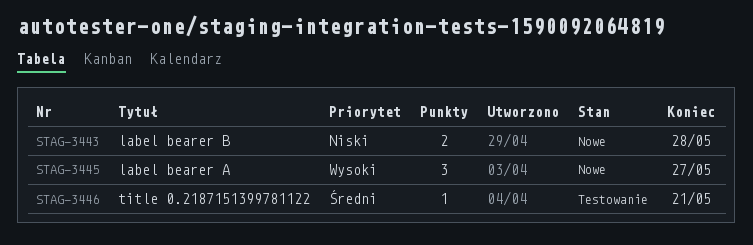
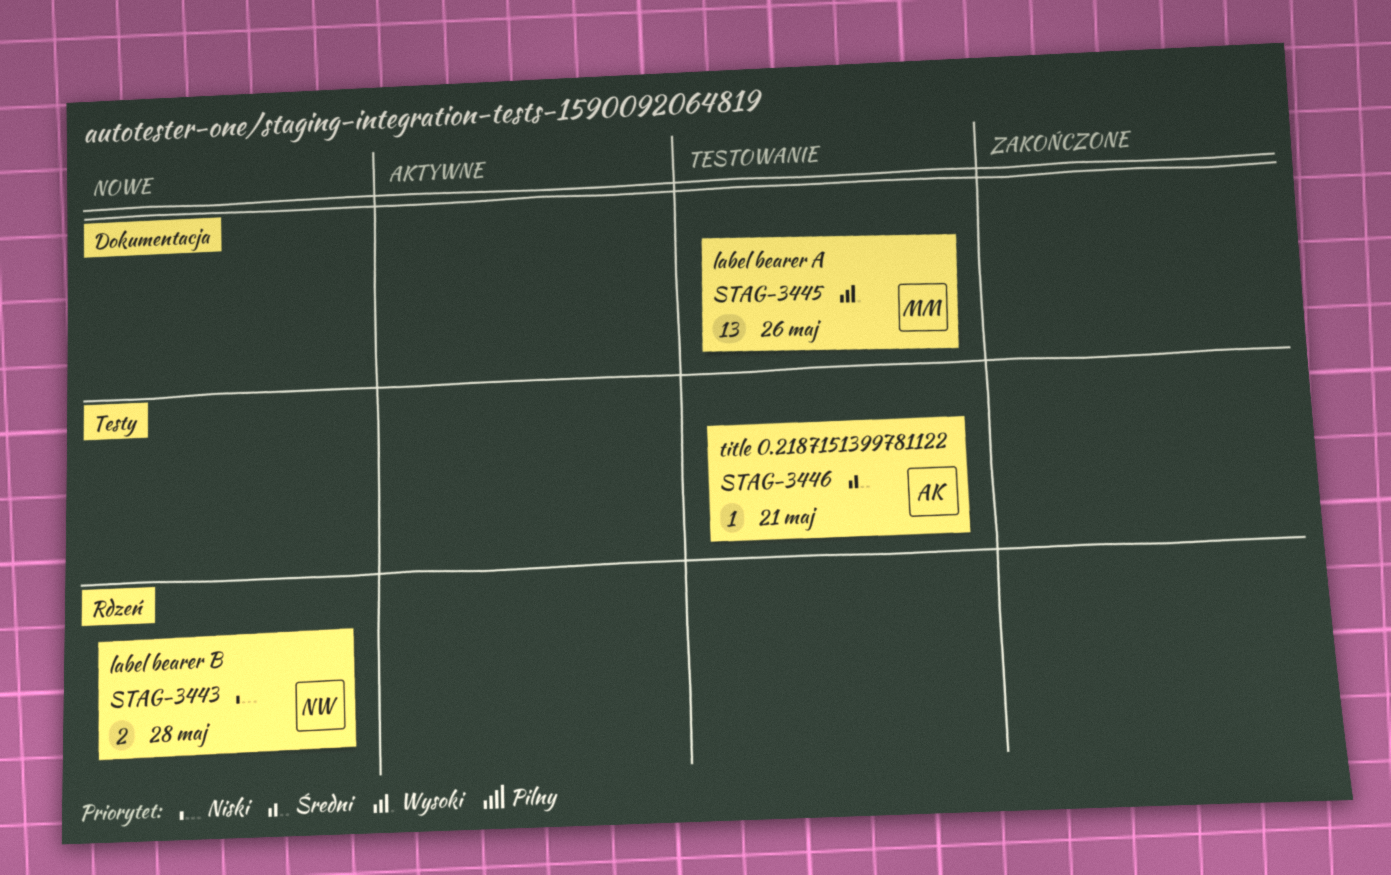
STAG-3445, status: Nowe -> Testowanie
STAG-3445, estimate: 3 -> 13
STAG-3445, due: May 27 -> May 26

